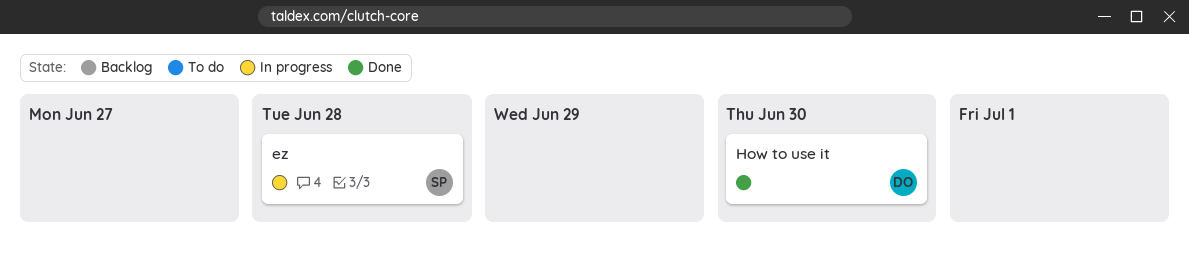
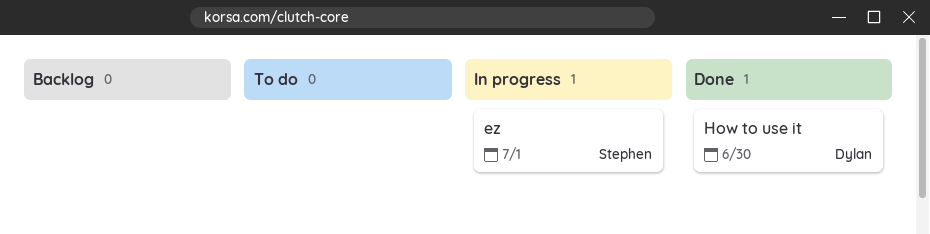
ez, due: Jun 28 -> Jul 1

